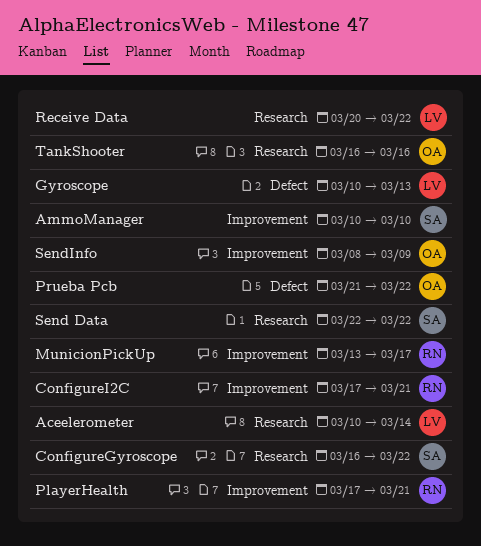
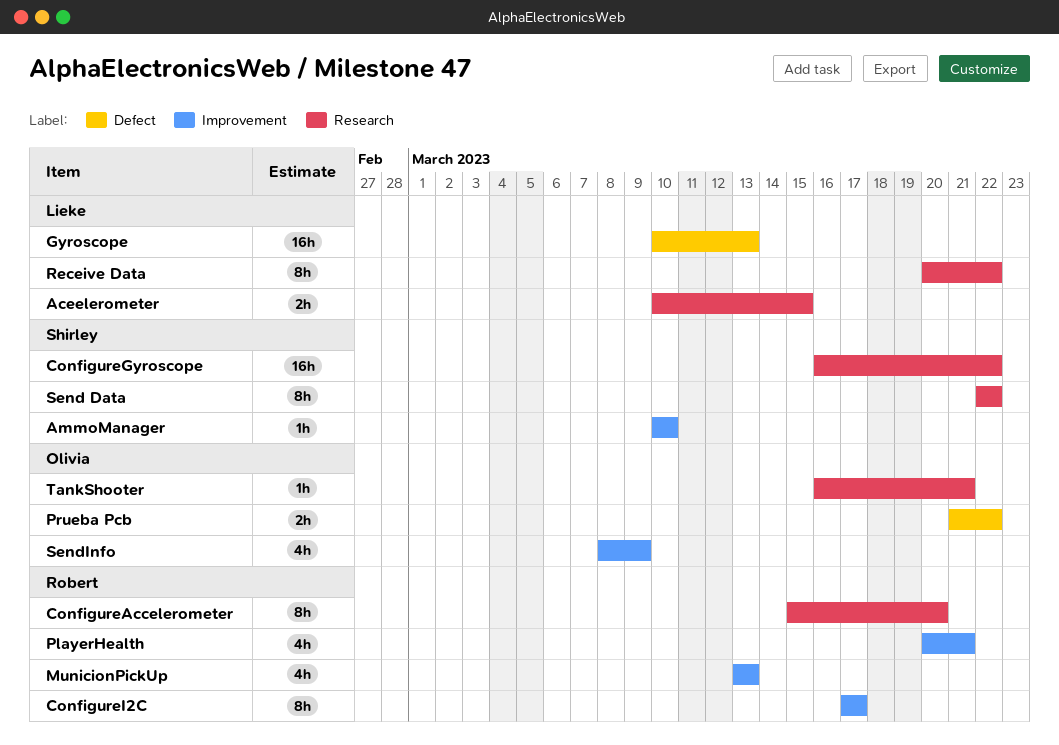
Aceelerometer, due: Mar 14 -> Mar 15
ConfigureAccelerometer: none -> present
ConfigureI2C, due: Mar 21 -> Mar 17
MunicionPickUp, due: Mar 17 -> Mar 13
PlayerHealth, start: Mar 17 -> Mar 20
TankShooter, due: Mar 16 -> Mar 21

